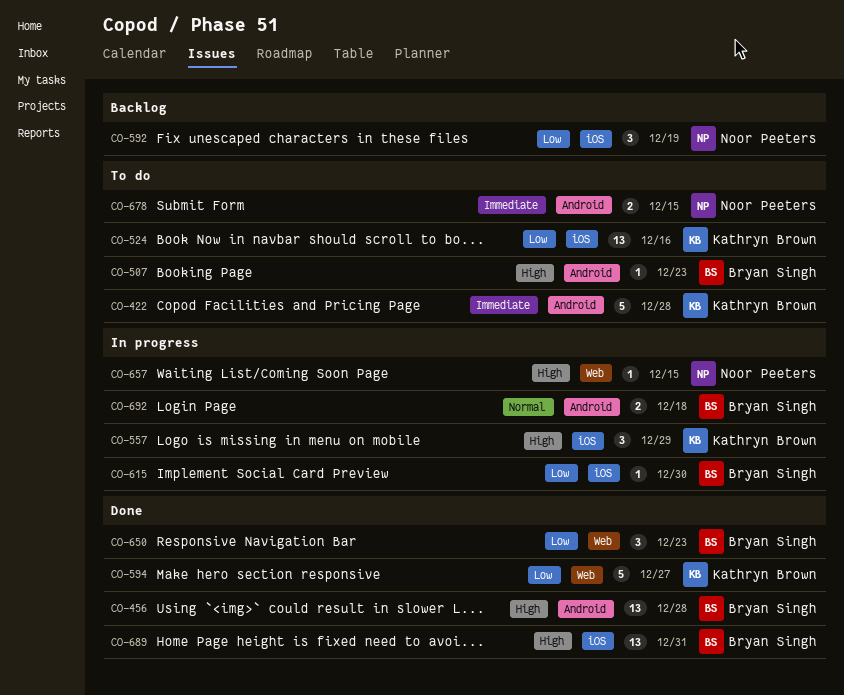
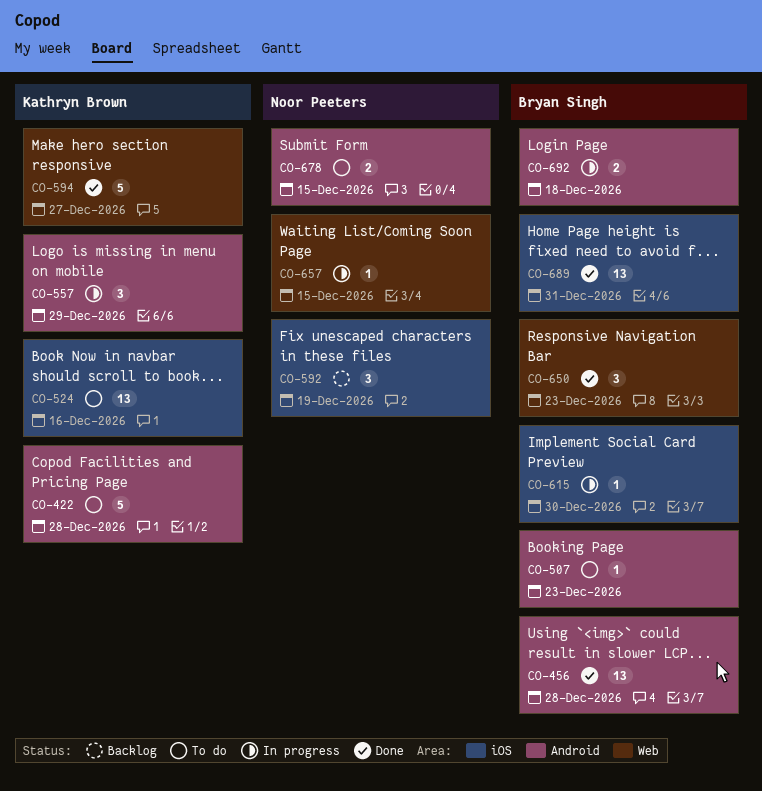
CO-557, label: iOS -> Android

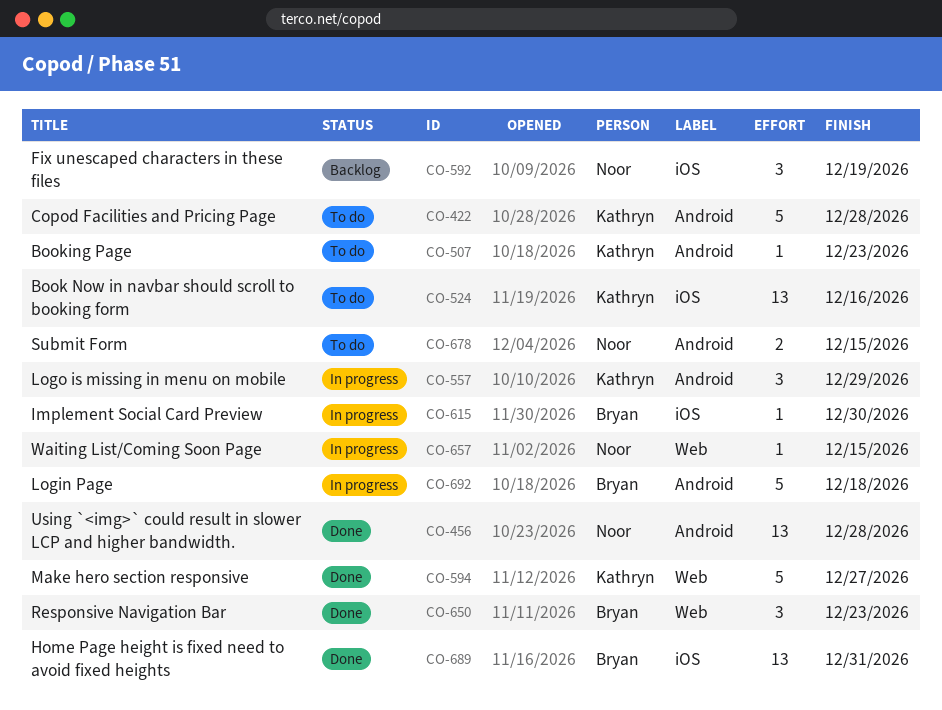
CO-456, owner: Bryan Singh -> Noor Peeters
CO-507, owner: Bryan Singh -> Kathryn Brown
CO-692, estimate: 2 -> 5

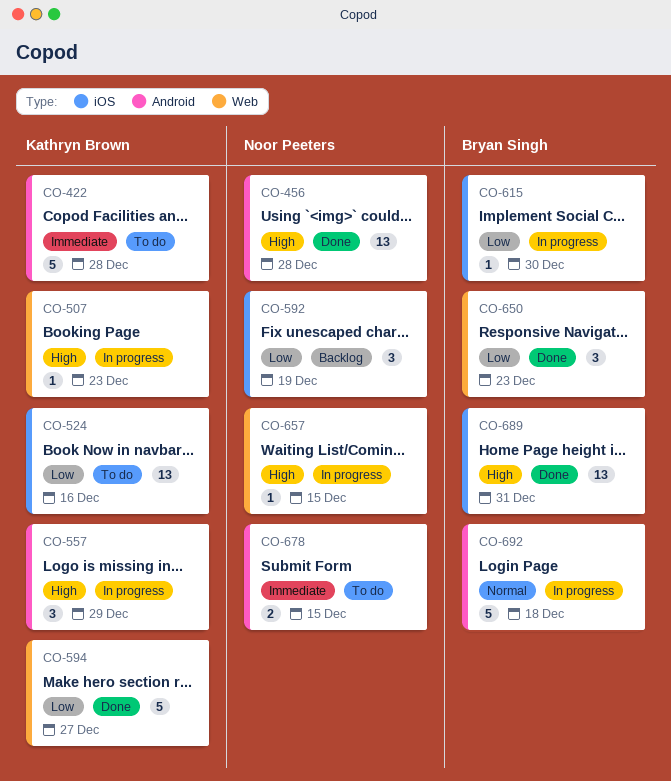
CO-507, status: To do -> In progress
CO-507, label: Android -> Web

